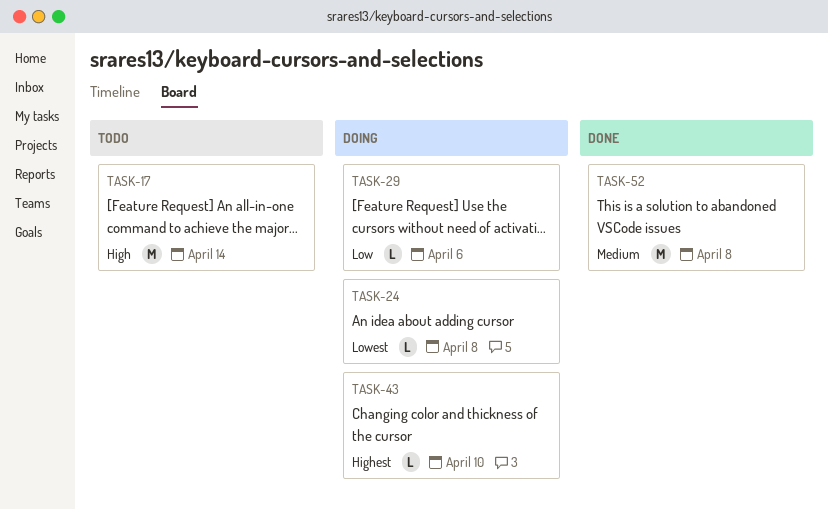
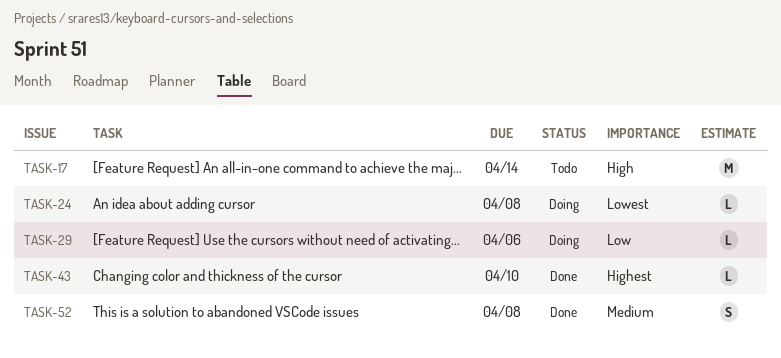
TASK-43, status: Doing -> Done
TASK-52, estimate: M -> S

